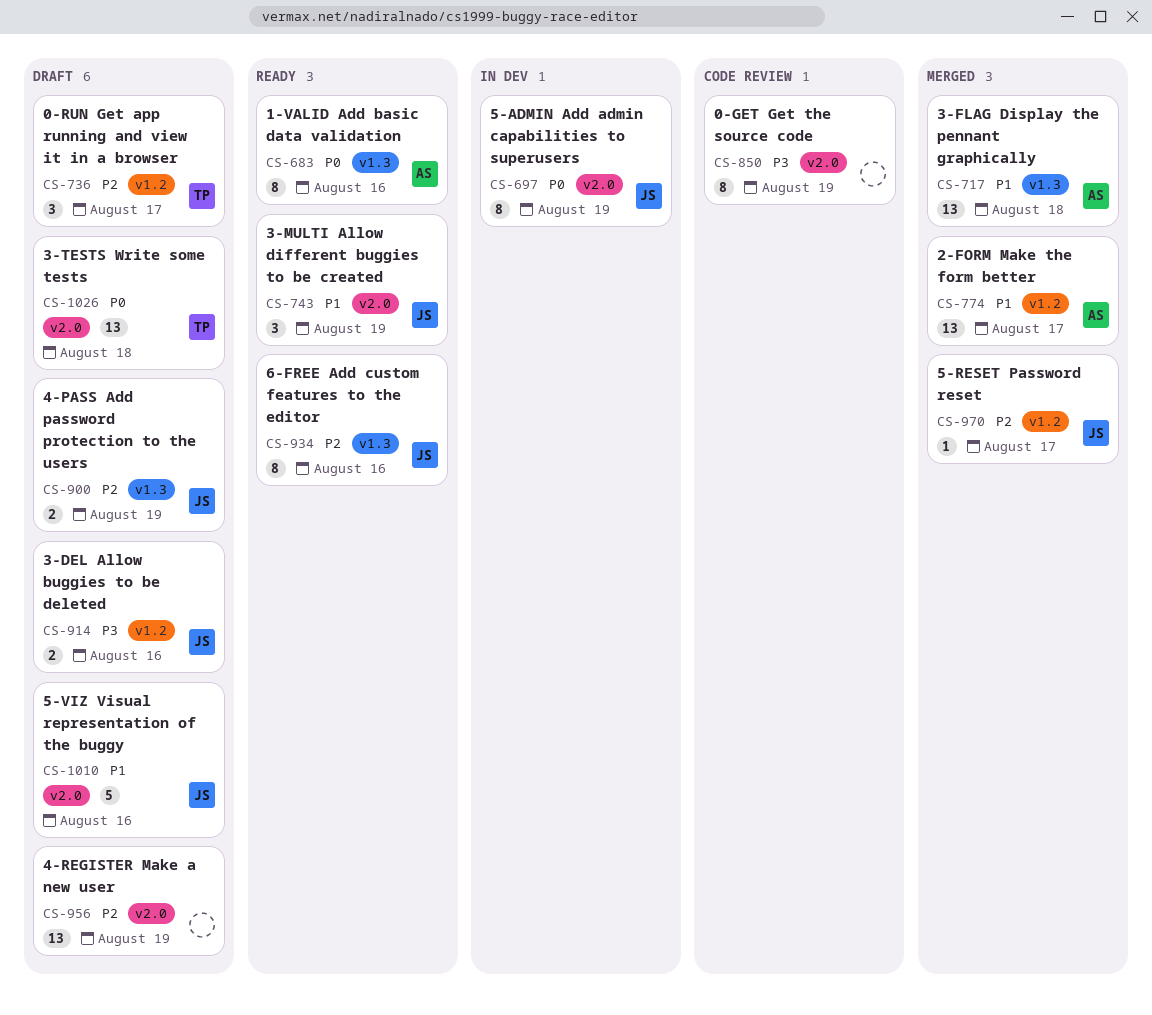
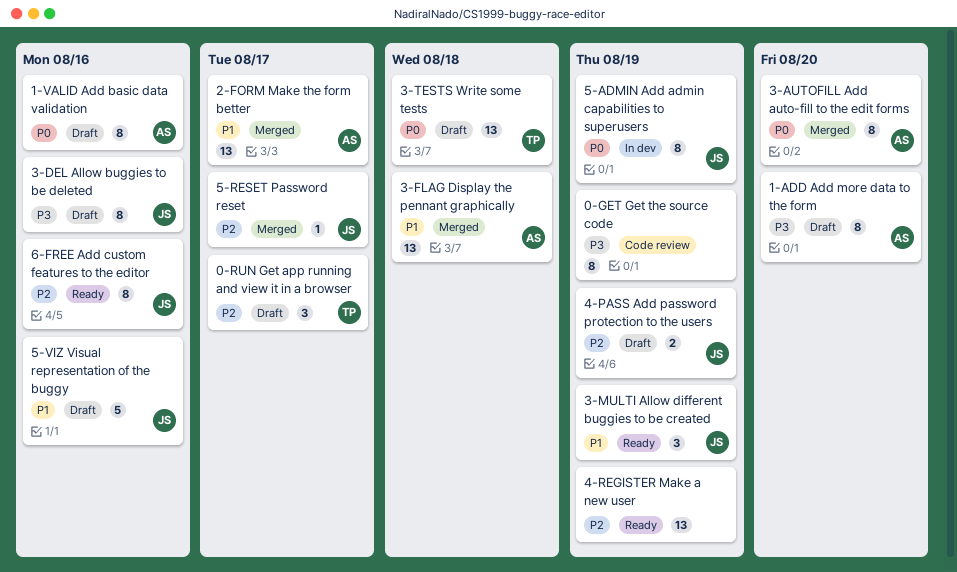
1-ADD Add more data to the form: none -> present
1-VALID Add basic data validation, status: Ready -> Draft
3-AUTOFILL Add auto-fill to the edit forms: none -> present
3-DEL Allow buggies to be deleted, estimate: 2 -> 8
4-REGISTER Make a new user, status: Draft -> Ready

